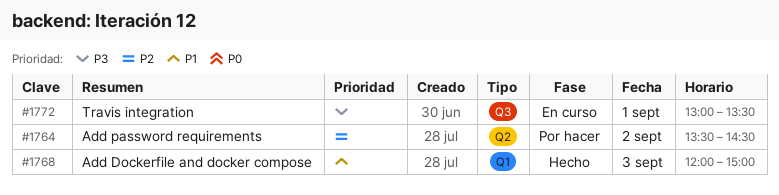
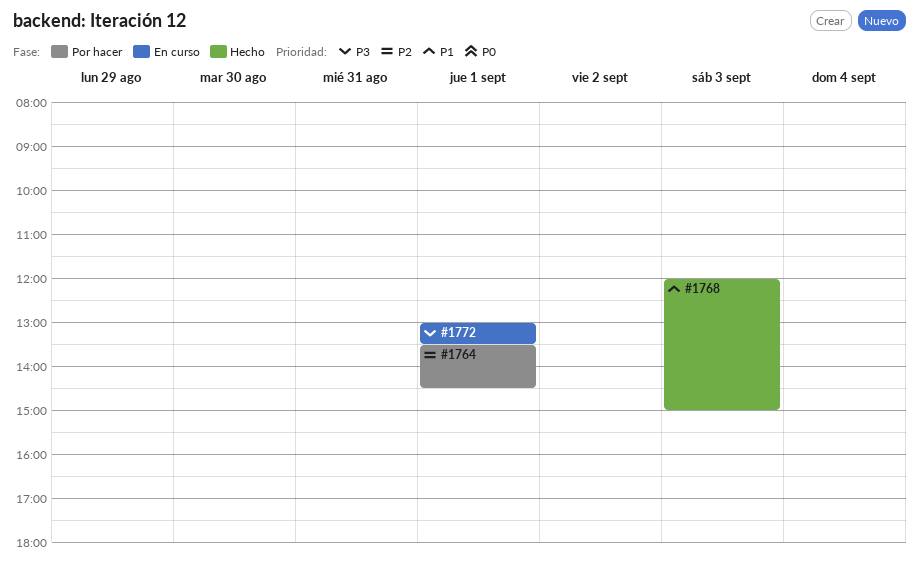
#1764, day: Sep 2 -> Sep 1

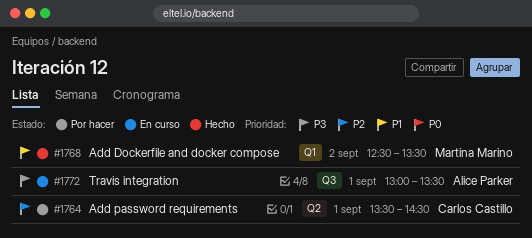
#1768, day: Sep 3 -> Sep 2
#1768, begins: 12:00 -> 12:30
#1768, ends: 15:00 -> 13:30

